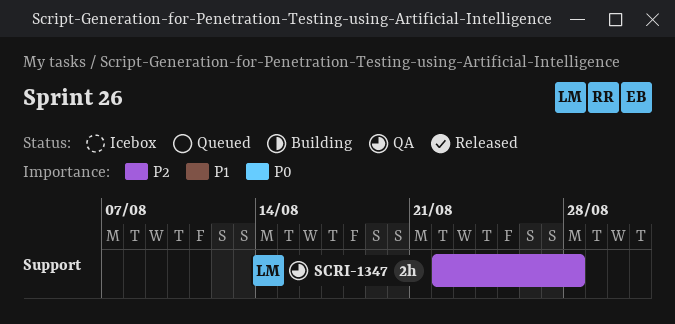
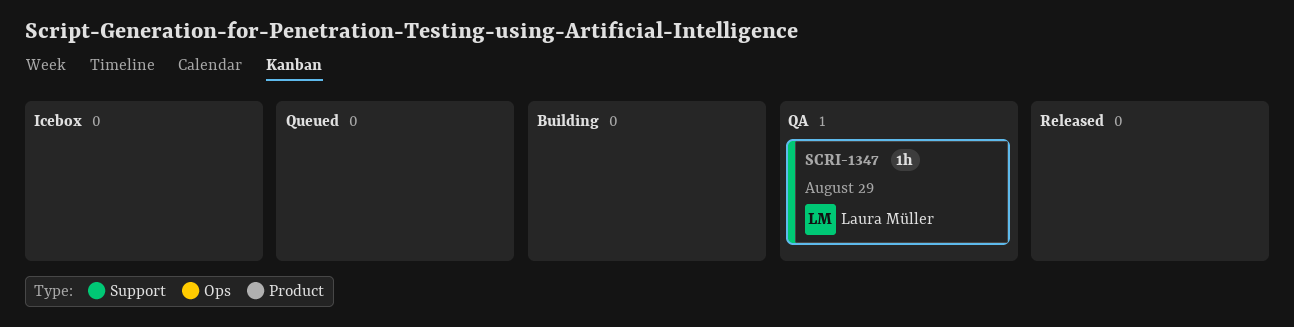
SCRI-1347, estimate: 2h -> 1h
SCRI-1347, due: Aug 28 -> Aug 29

